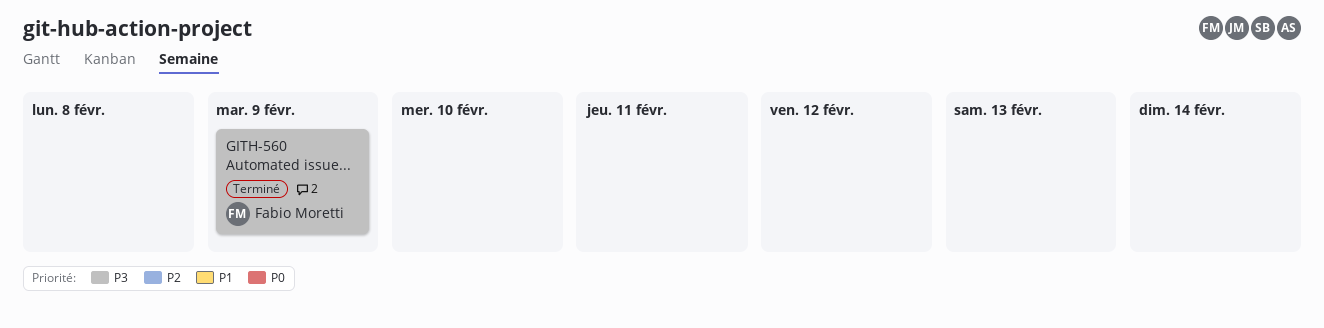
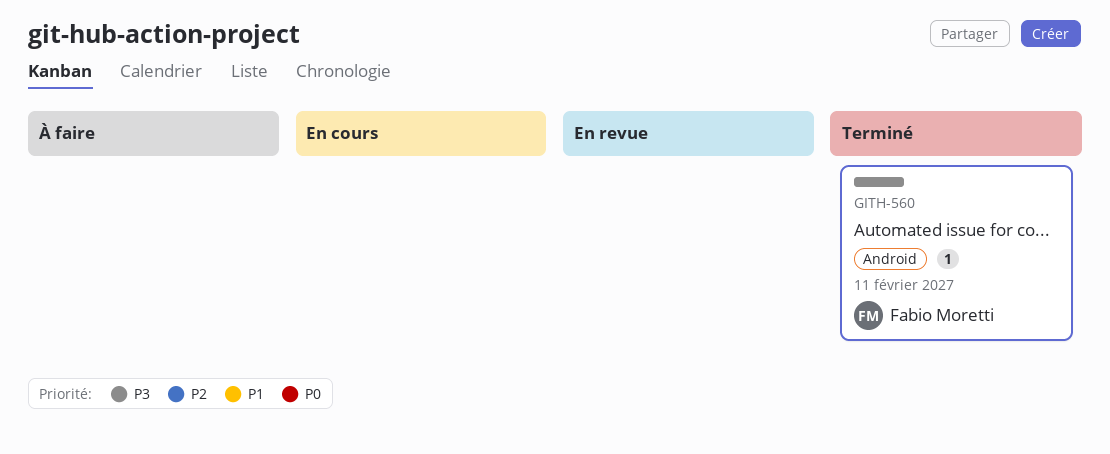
GITH-560, due: Feb 9 -> Feb 11

